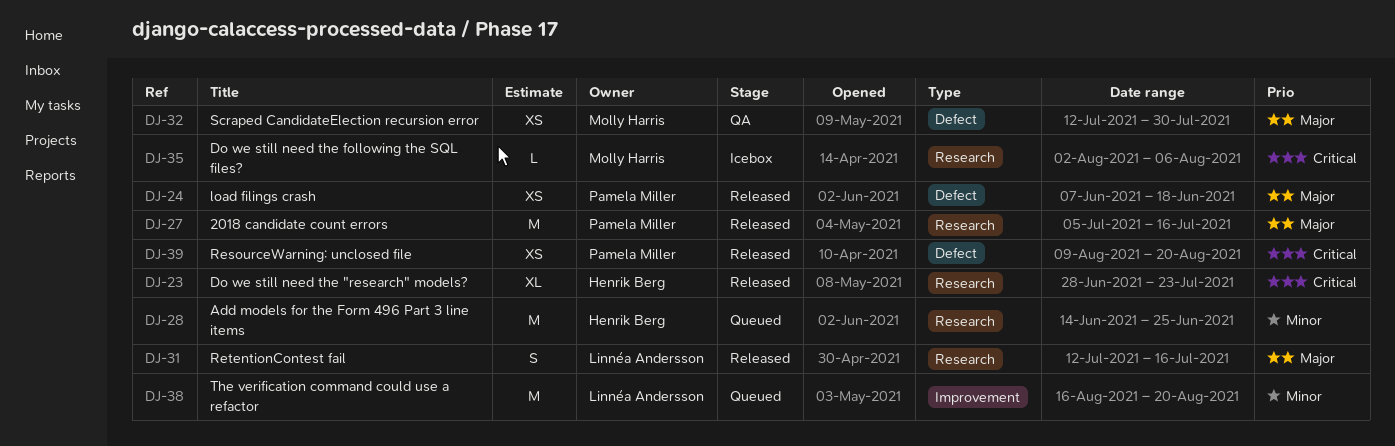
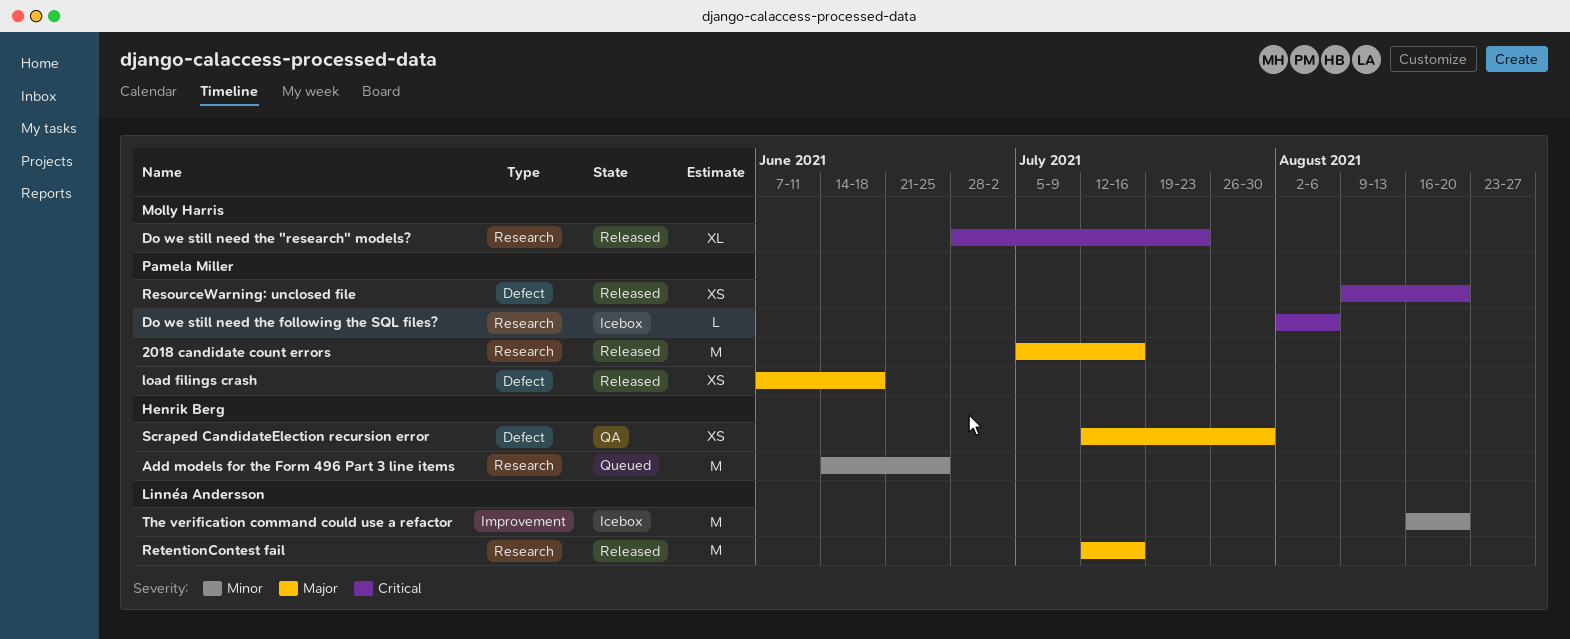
Do we still need the "research" models?, owner: Henrik Berg -> Molly Harris
Do we still need the following the SQL files?, owner: Molly Harris -> Pamela Miller
RetentionContest fail, estimate: S -> M
Scraped CandidateElection recursion error, owner: Molly Harris -> Henrik Berg
The verification command could use a refactor, status: Queued -> Icebox

